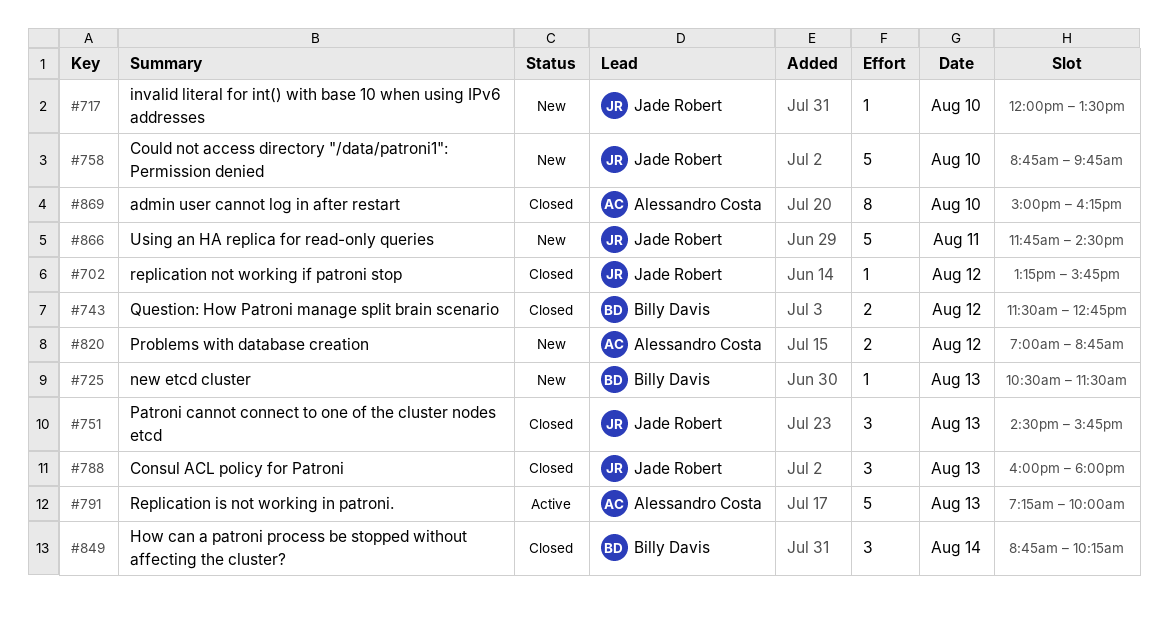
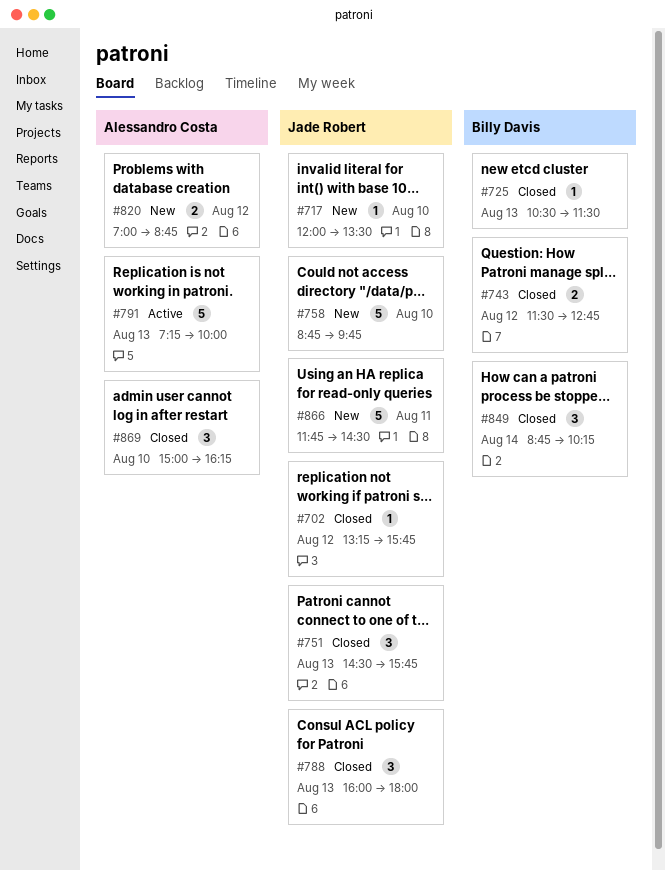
#725, status: New -> Closed
#869, estimate: 8 -> 3

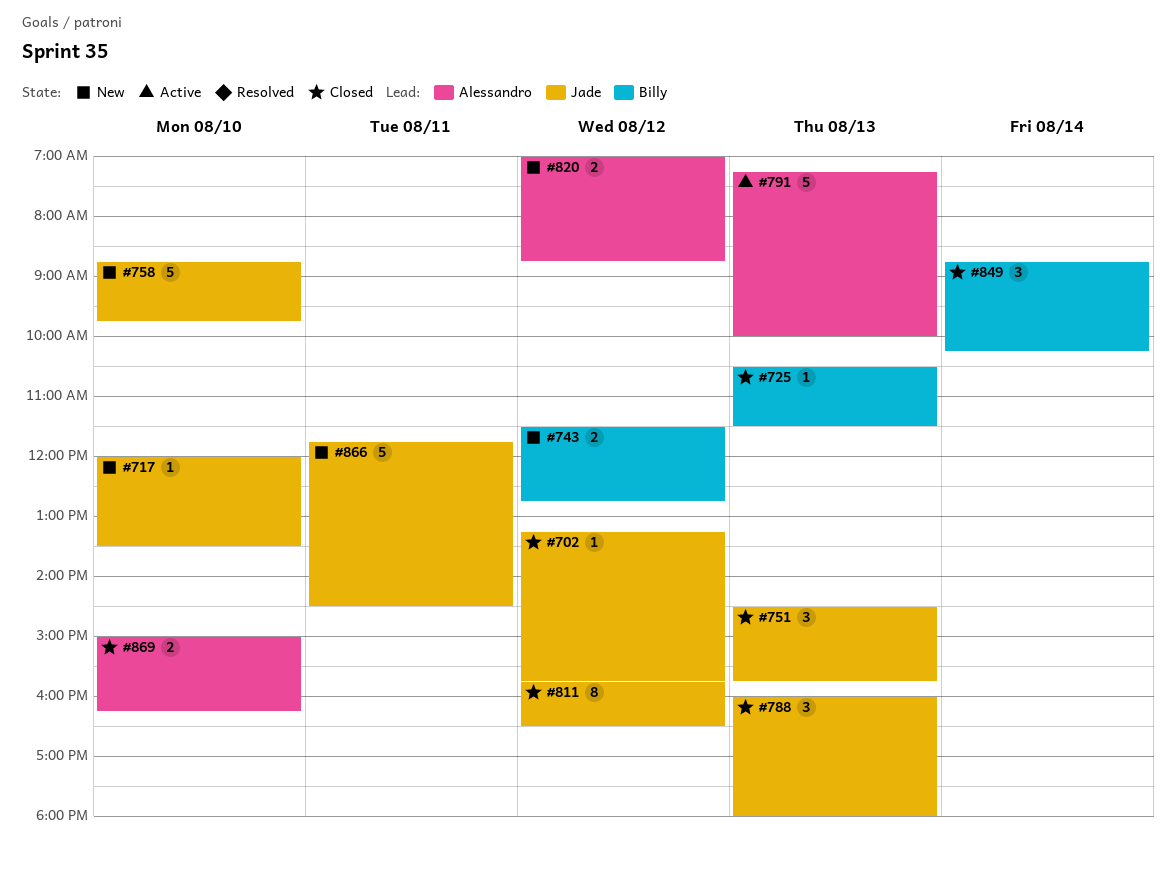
#743, status: Closed -> New
#811: none -> present
#869, estimate: 3 -> 2

